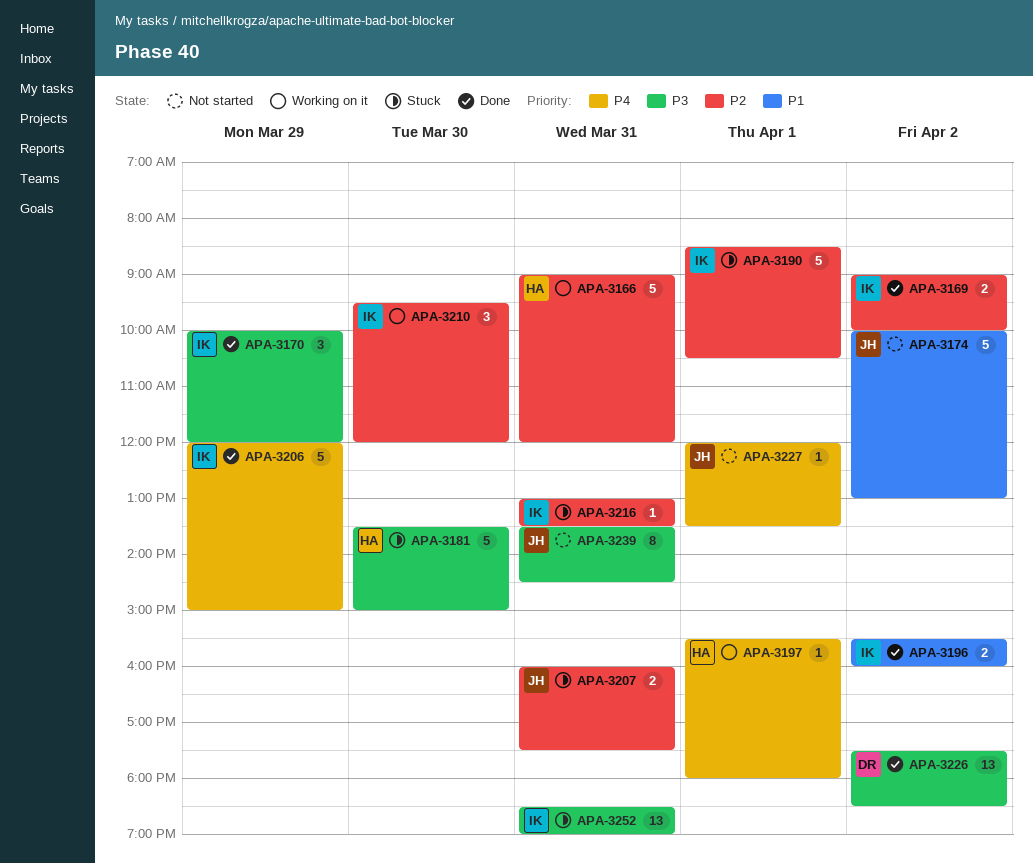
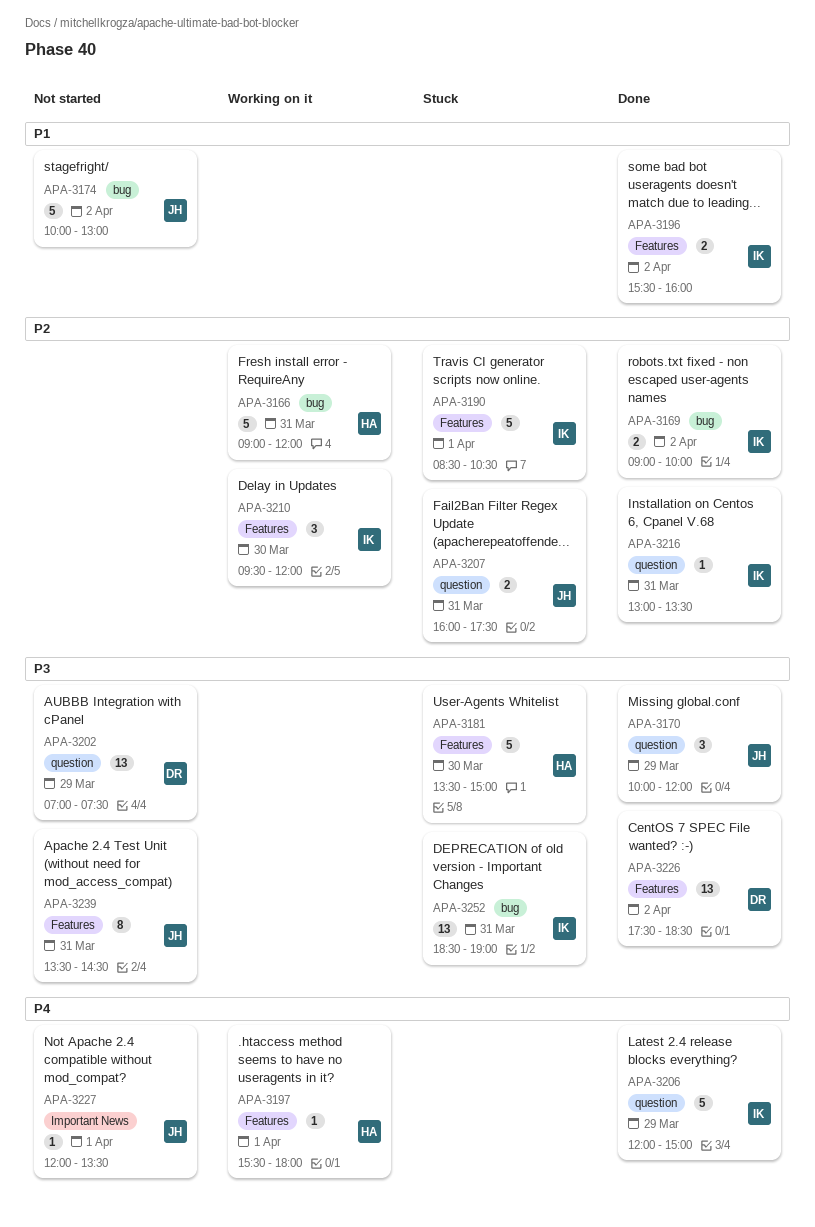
APA-3170, owner: IK -> JH
APA-3202: none -> present
APA-3216, status: Stuck -> Done

